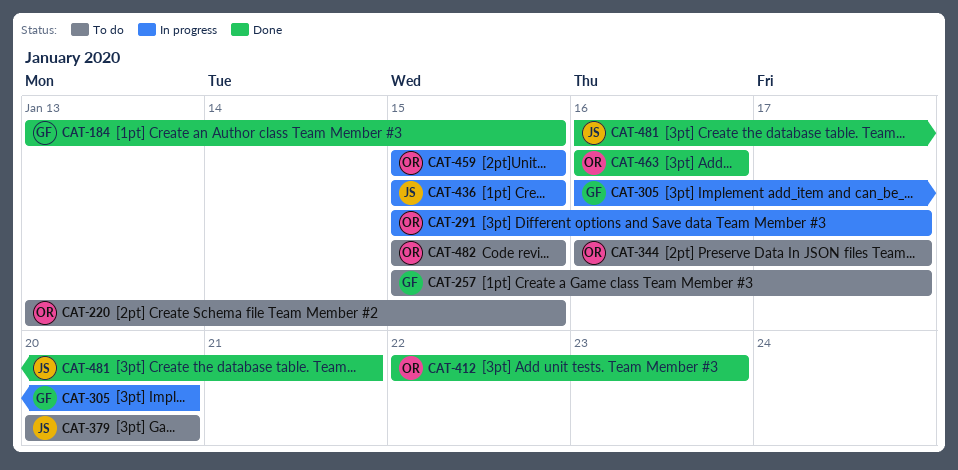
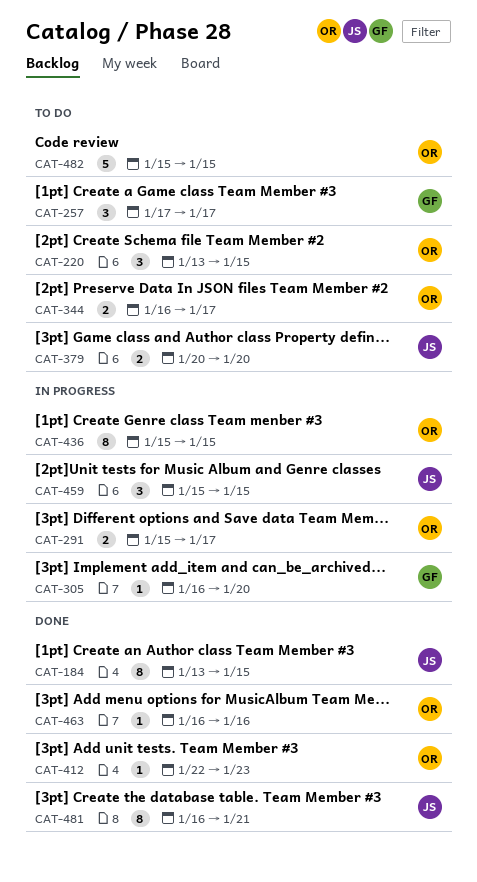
CAT-184, owner: GF -> JS
CAT-257, start: Jan 15 -> Jan 17
CAT-436, owner: JS -> OR
CAT-459, owner: OR -> JS

